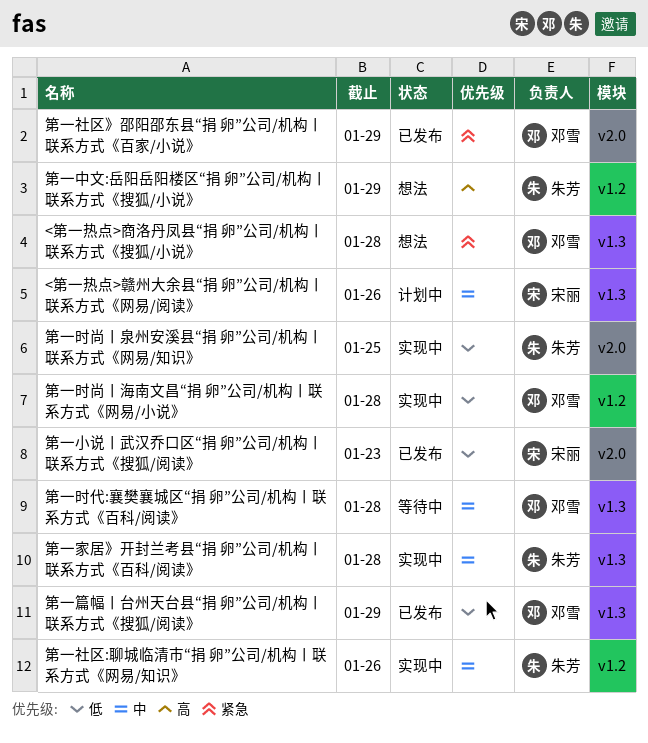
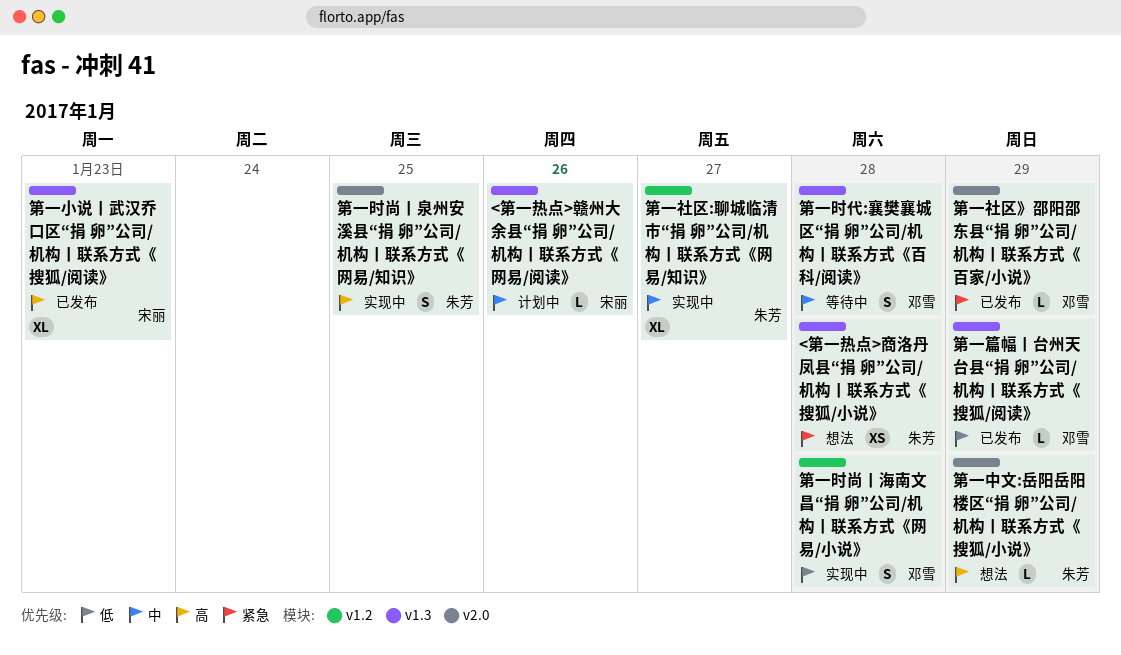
<第一热点>商洛丹凤县“捐 卵”公司/机构丨联系方式《搜狐/小说》, owner: 邓雪 -> 朱芳
第一中文:岳阳岳阳楼区“捐 卵”公司/机构丨联系方式《搜狐/小说》, label: v1.2 -> v2.0
第一家居》开封兰考县“捐 卵”公司/机构丨联系方式《百科/阅读》: present -> none
第一小说丨武汉乔口区“捐 卵”公司/机构丨联系方式《搜狐/阅读》, priority: 低 -> 高
第一小说丨武汉乔口区“捐 卵”公司/机构丨联系方式《搜狐/阅读》, label: v2.0 -> v1.3
第一时尚丨泉州安溪县“捐 卵”公司/机构丨联系方式《网易/知识》, priority: 低 -> 高
第一社区:聊城临清市“捐 卵”公司/机构丨联系方式《网易/知识》, due: Jan 26 -> Jan 27

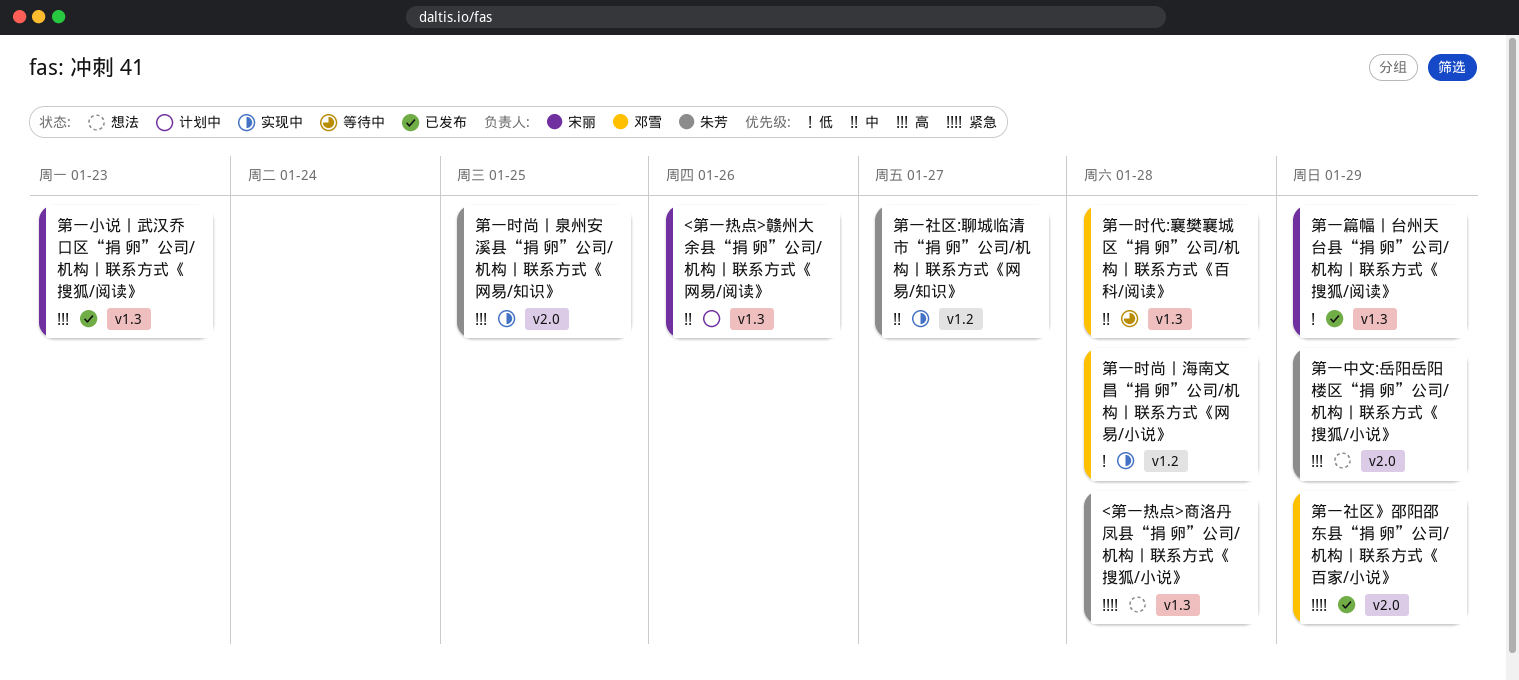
第一篇幅丨台州天台县“捐 卵”公司/机构丨联系方式《搜狐/阅读》, owner: 邓雪 -> 宋丽

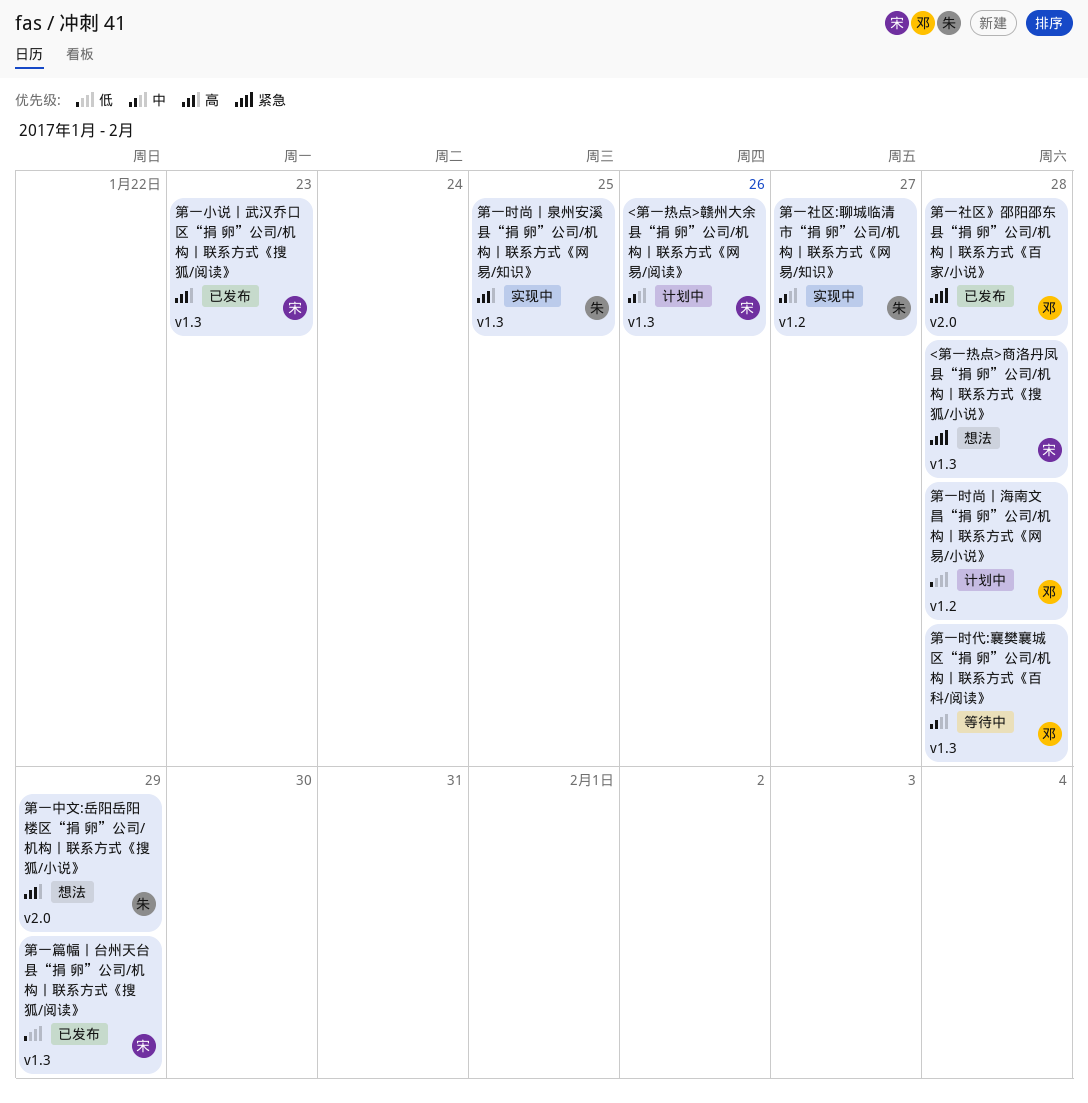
<第一热点>商洛丹凤县“捐 卵”公司/机构丨联系方式《搜狐/小说》, owner: 朱芳 -> 宋丽
第一时尚丨泉州安溪县“捐 卵”公司/机构丨联系方式《网易/知识》, label: v2.0 -> v1.3
第一时尚丨海南文昌“捐 卵”公司/机构丨联系方式《网易/小说》, status: 实现中 -> 计划中
第一社区》邵阳邵东县“捐 卵”公司/机构丨联系方式《百家/小说》, due: Jan 29 -> Jan 28

